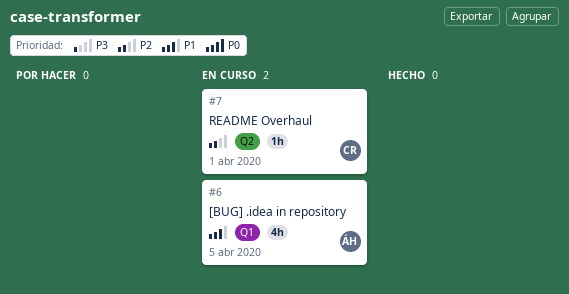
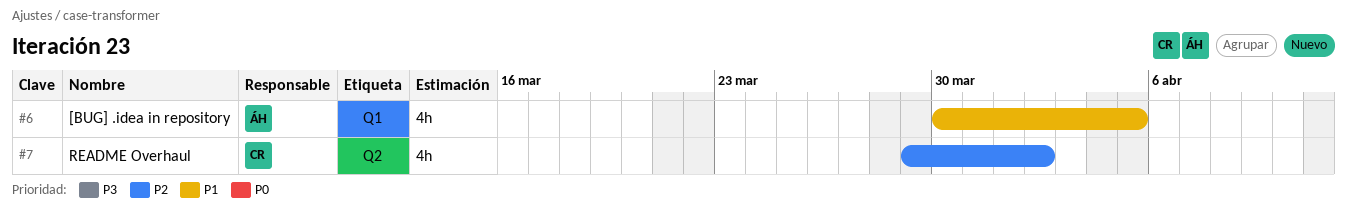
#7, estimate: 1h -> 4h
#7, due: Apr 1 -> Apr 2

